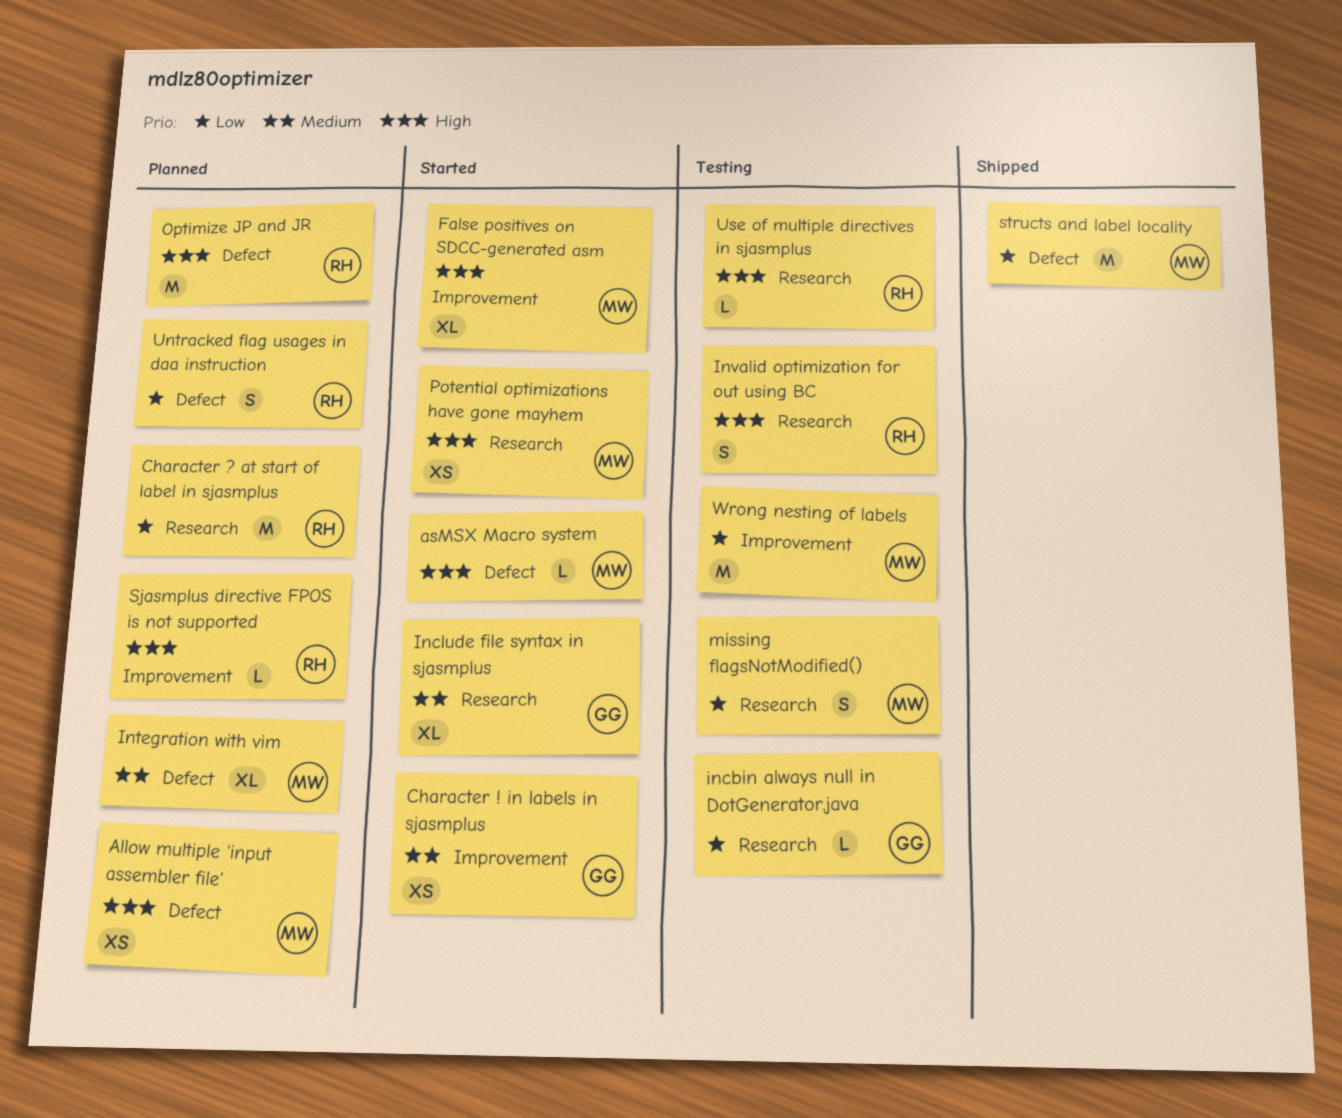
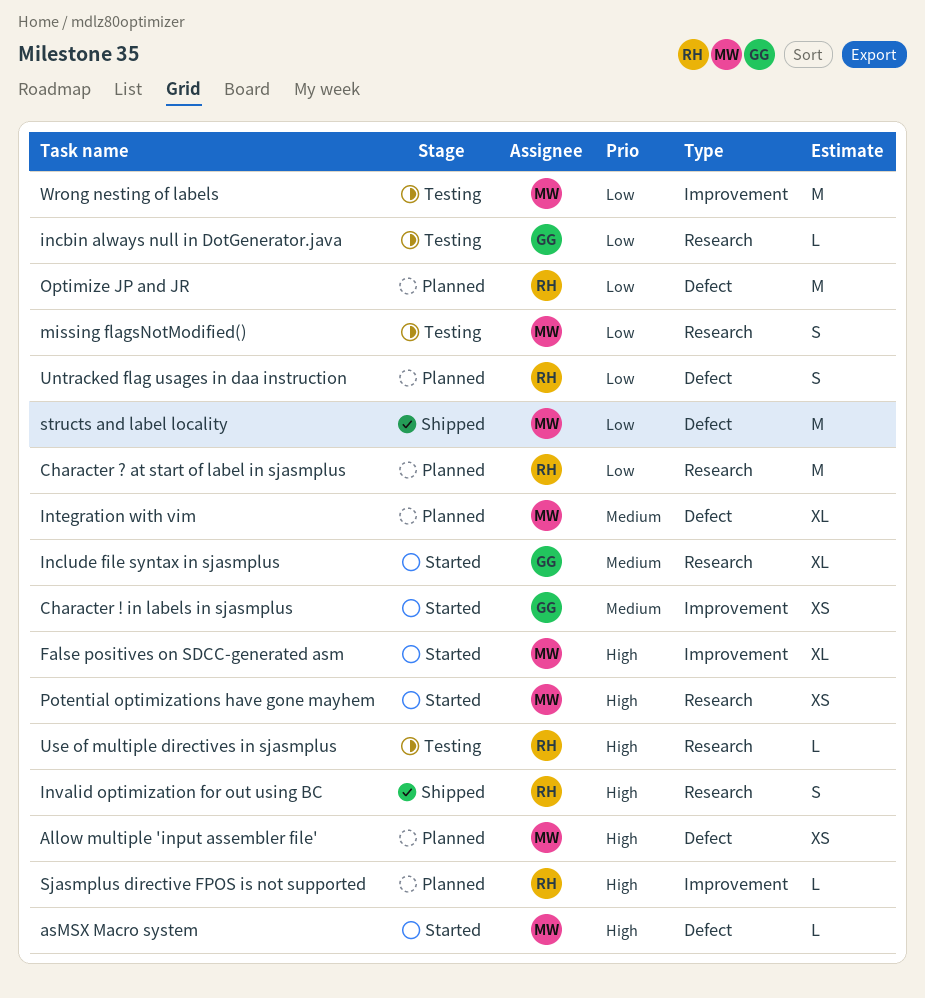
Invalid optimization for out using BC, status: Testing -> Shipped
Optimize JP and JR, priority: High -> Low

